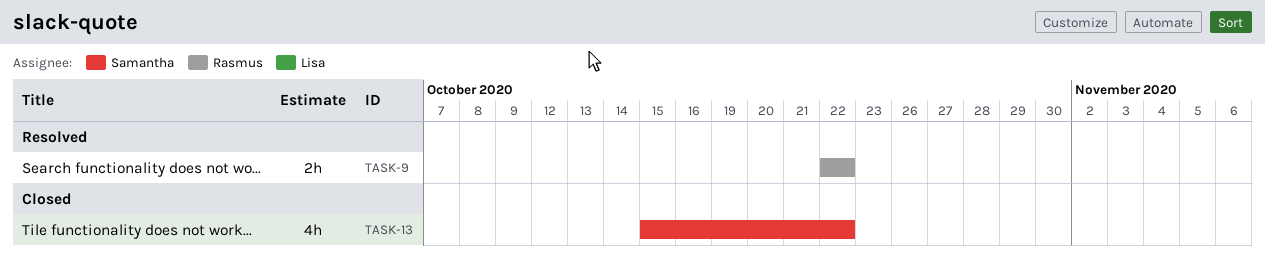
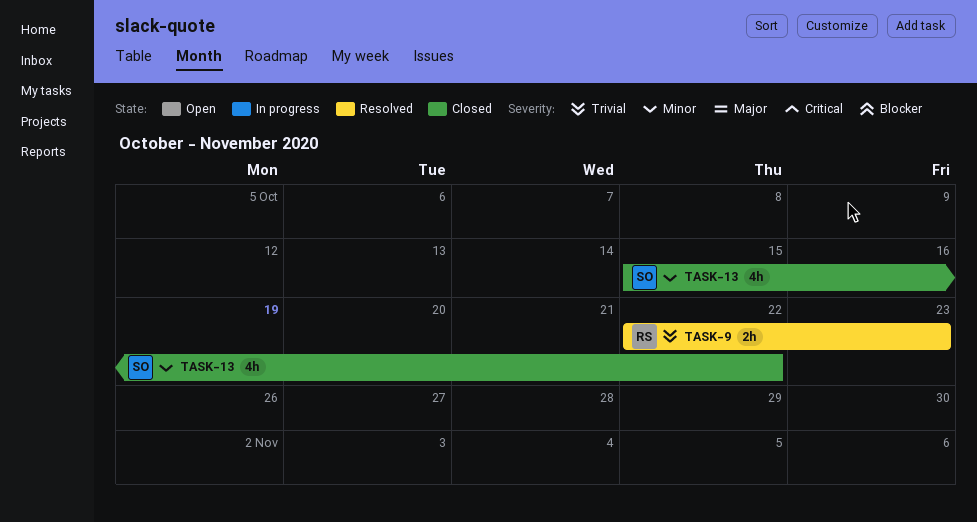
TASK-9, due: Oct 22 -> Oct 23

